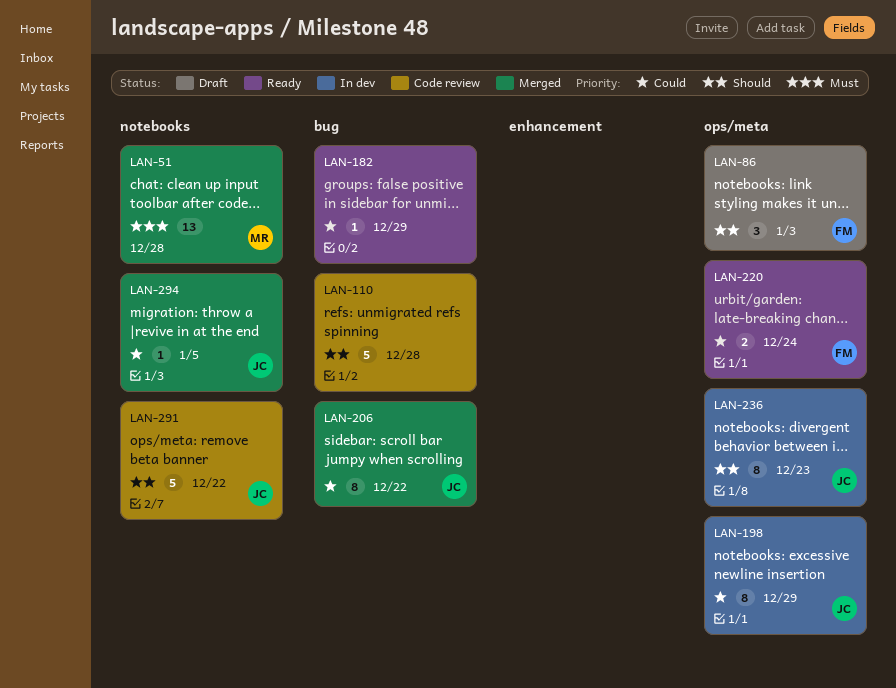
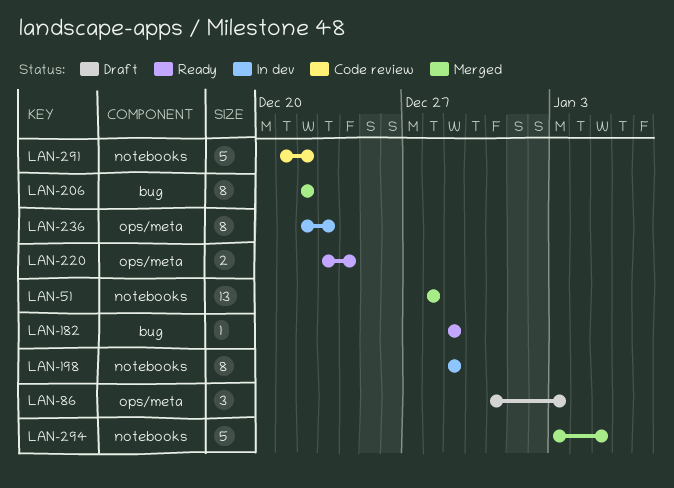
LAN-110: present -> none
LAN-198, label: ops/meta -> notebooks
LAN-294, estimate: 1 -> 5

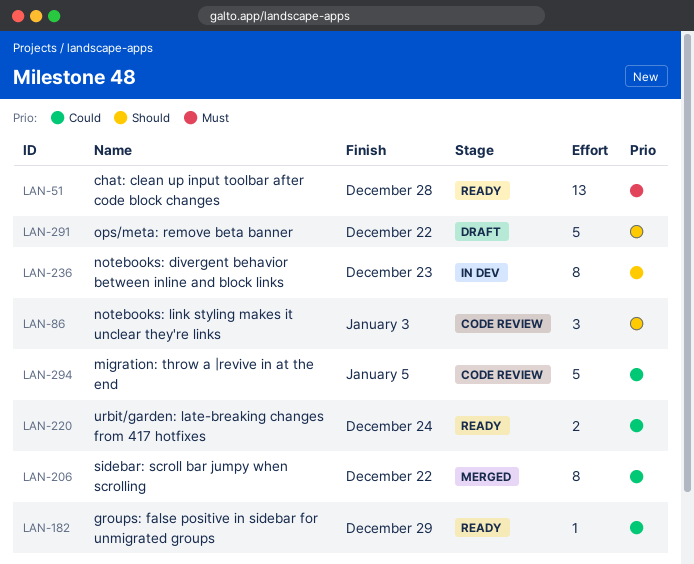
LAN-51, status: Merged -> Ready
LAN-86, status: Draft -> Code review
LAN-198: present -> none
LAN-291, status: Code review -> Draft
LAN-294, status: Merged -> Code review

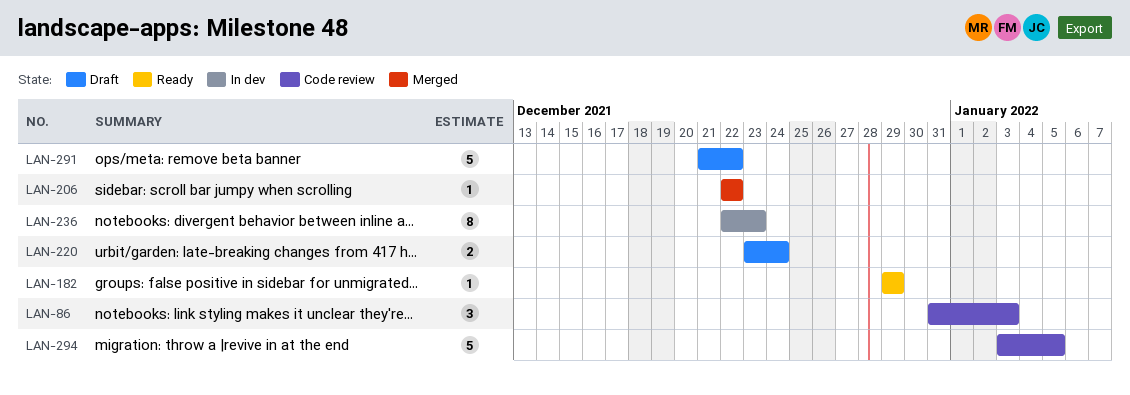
LAN-51: present -> none
LAN-206, estimate: 8 -> 1
LAN-220, status: Ready -> Draft

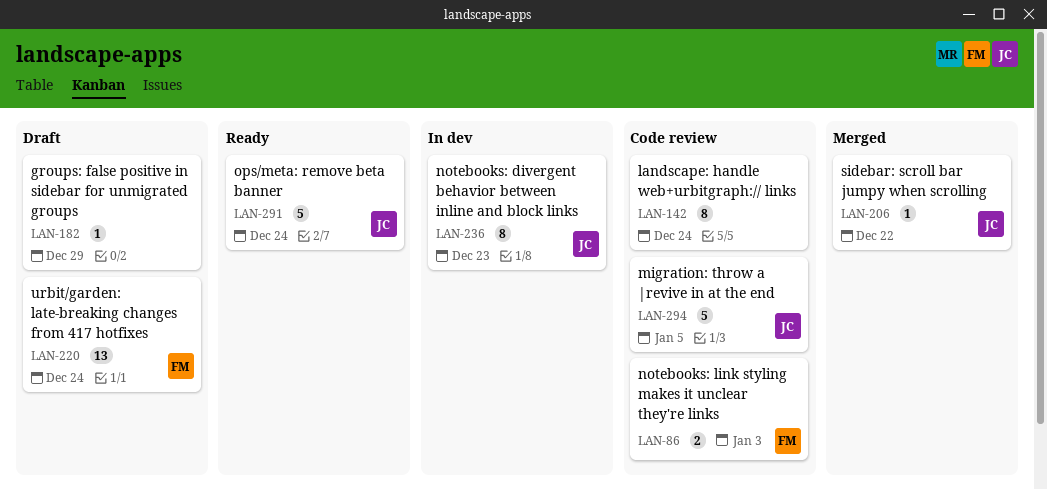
LAN-86, estimate: 3 -> 2
LAN-142: none -> present
LAN-182, status: Ready -> Draft
LAN-220, estimate: 2 -> 13
LAN-291, status: Draft -> Ready
LAN-291, due: Dec 22 -> Dec 24

